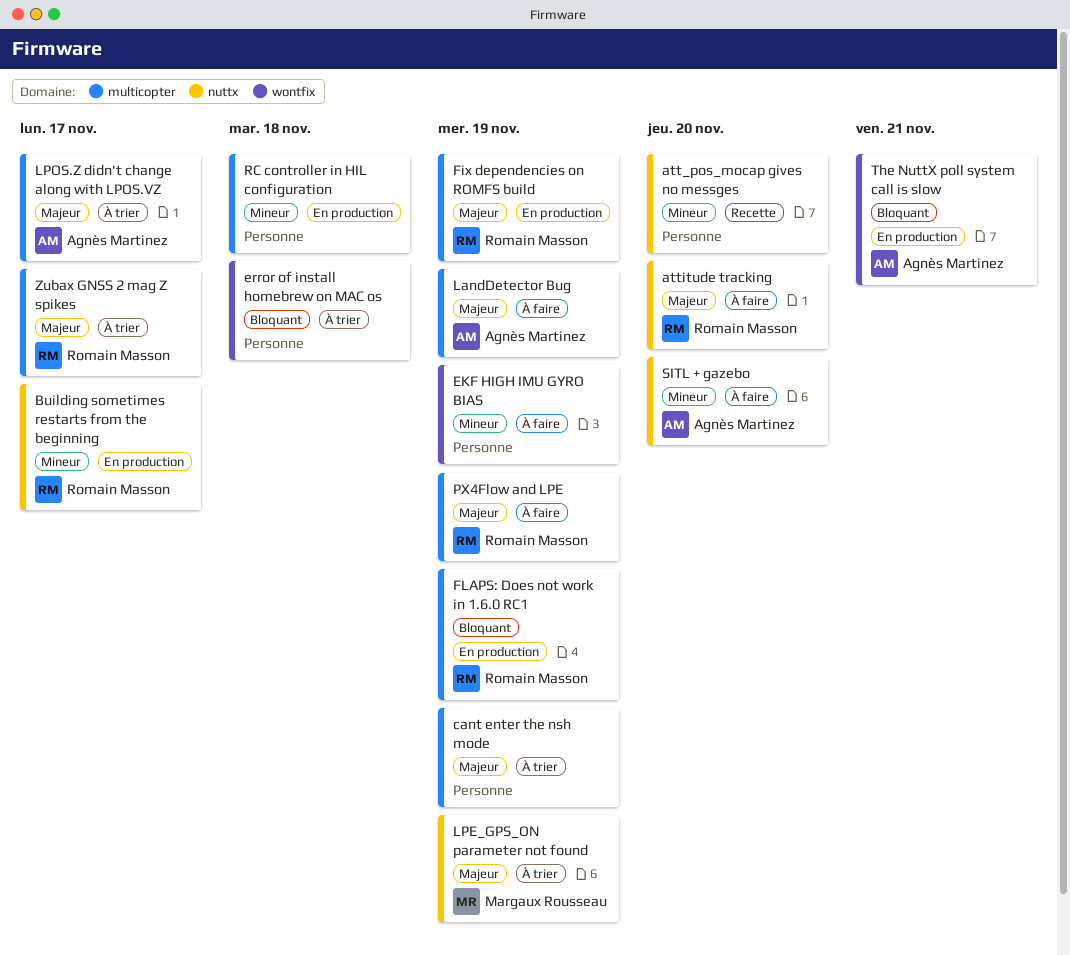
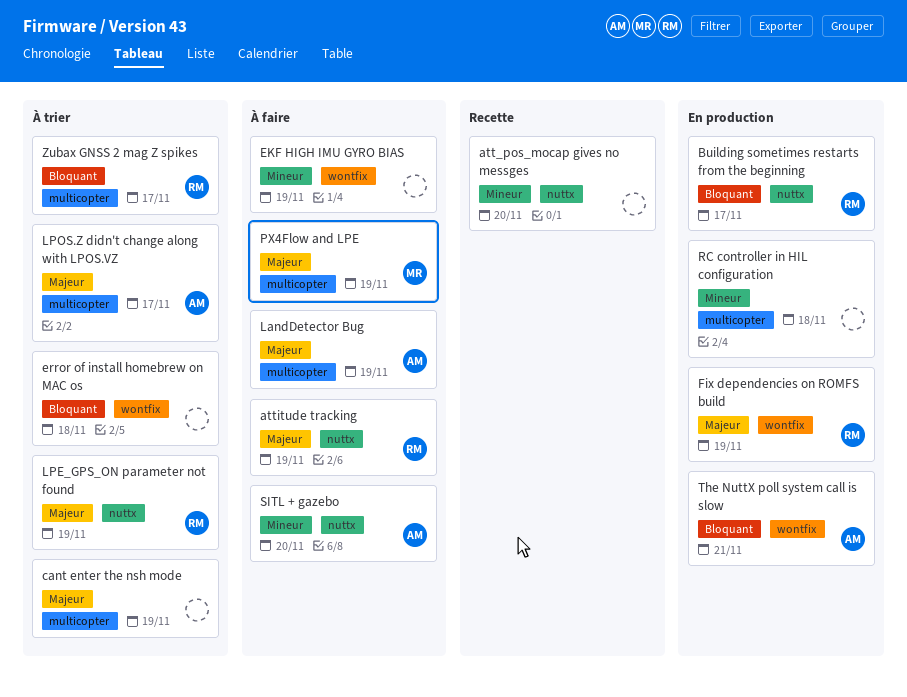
attitude tracking, due: Nov 20 -> Nov 19
Building sometimes restarts from the beginning, priority: Mineur -> Bloquant
Fix dependencies on ROMFS build, label: multicopter -> wontfix
FLAPS: Does not work in 1.6.0 RC1: present -> none
LPE_GPS_ON parameter not found, owner: Margaux Rousseau -> Romain Masson
PX4Flow and LPE, owner: Romain Masson -> Margaux Rousseau
Zubax GNSS 2 mag Z spikes, priority: Majeur -> Bloquant

